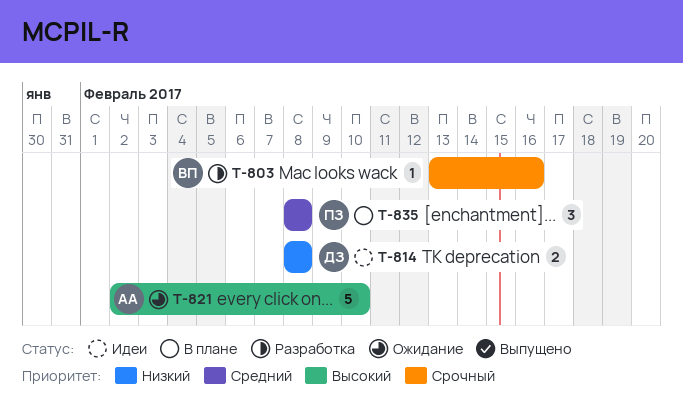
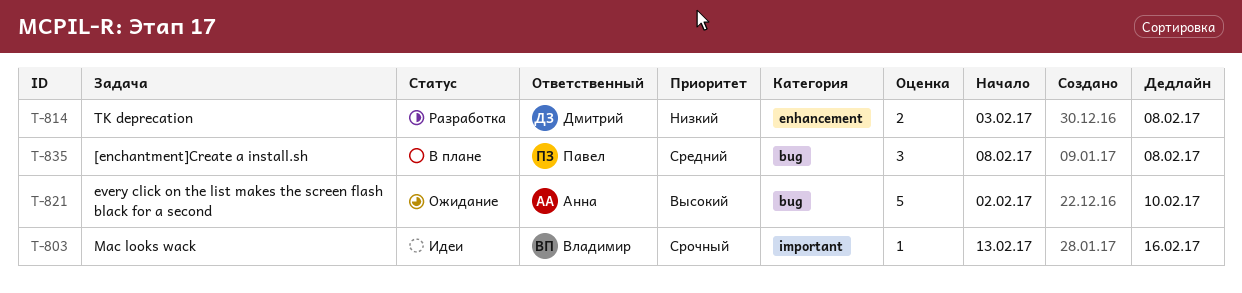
T-803, status: Разработка -> Идеи
T-814, status: Идеи -> Разработка
T-814, start: Feb 8 -> Feb 3

